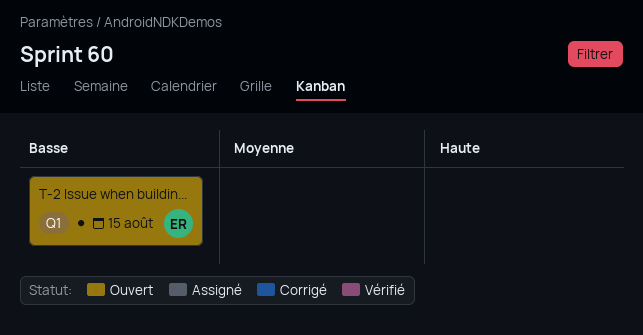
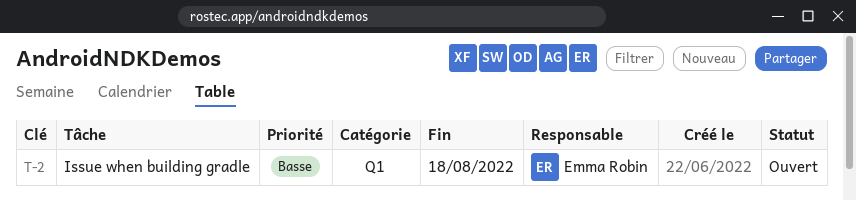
T-2, due: Aug 15 -> Aug 18

